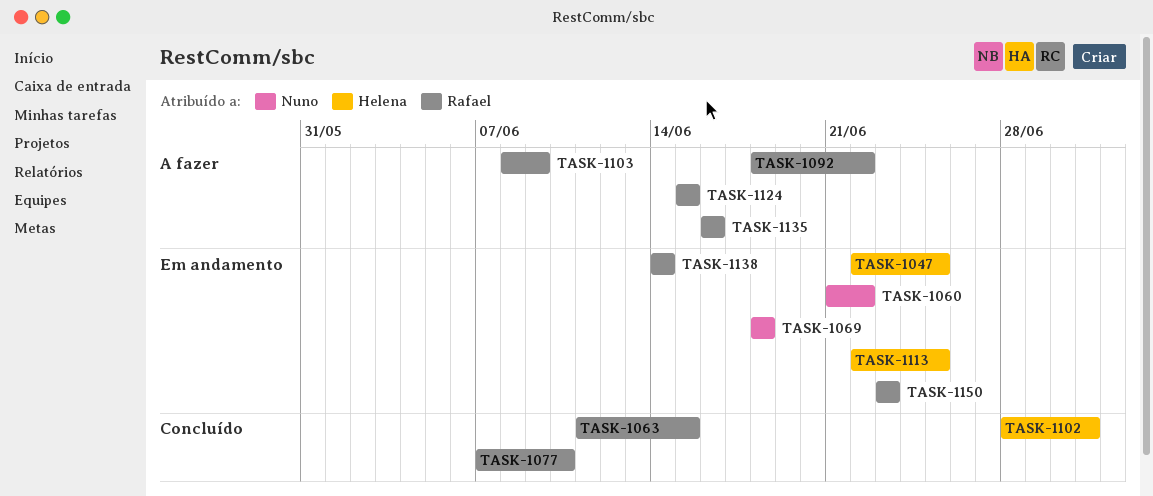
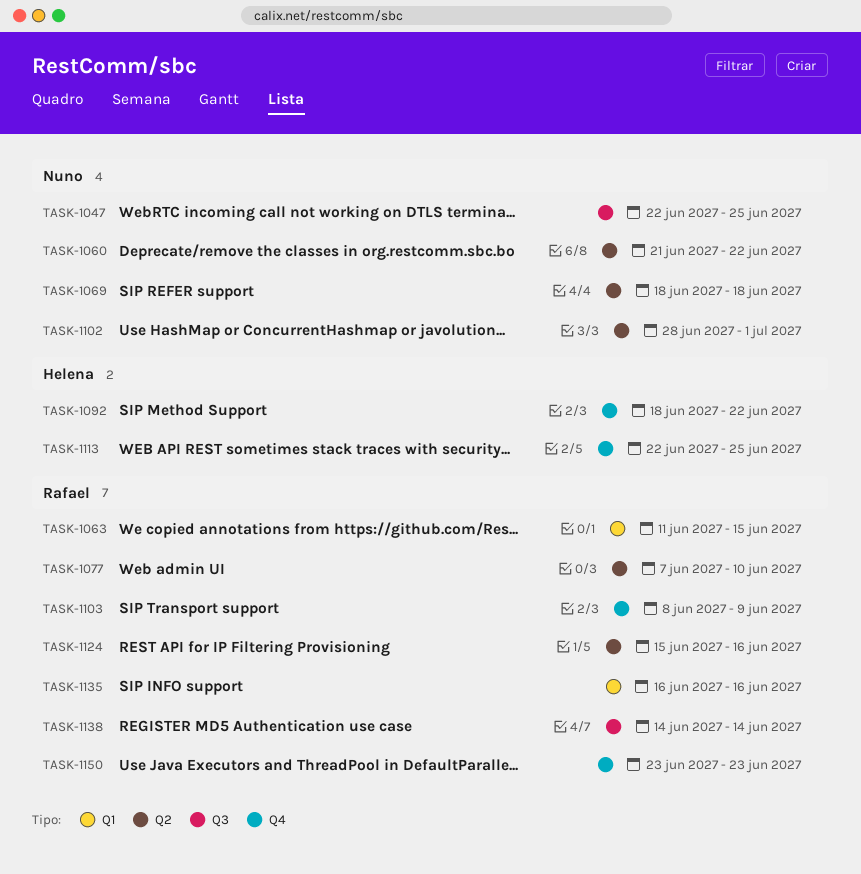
TASK-1047, owner: Helena -> Nuno
TASK-1092, owner: Rafael -> Helena
TASK-1102, owner: Helena -> Nuno
TASK-1124, due: Jun 15 -> Jun 16

